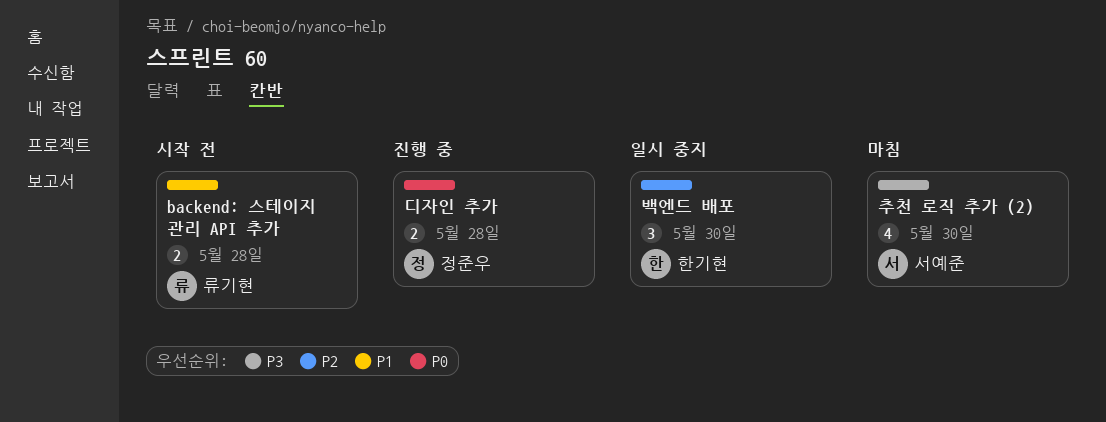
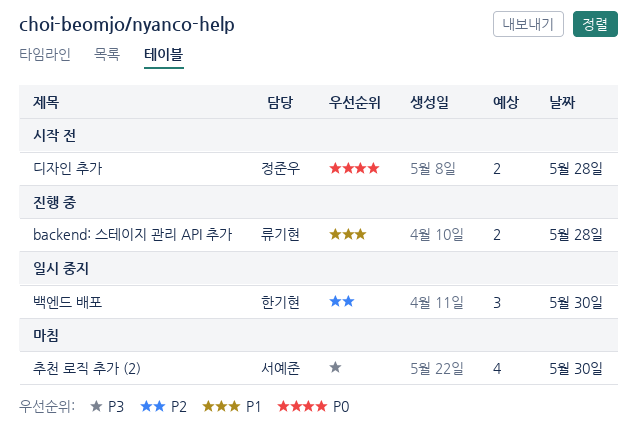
backend: 스테이지 관리 API 추가, status: 시작 전 -> 진행 중
디자인 추가, status: 진행 중 -> 시작 전

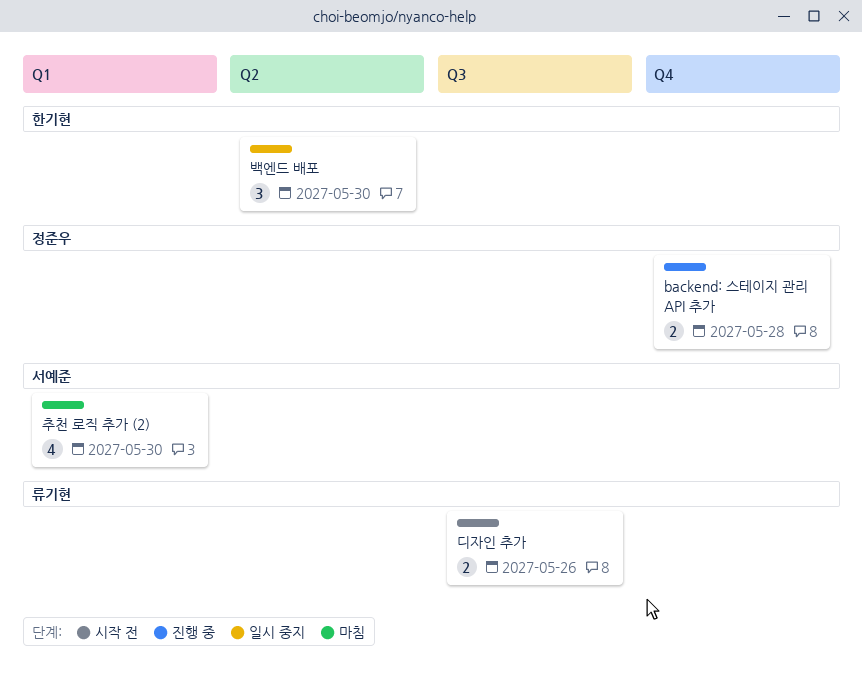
backend: 스테이지 관리 API 추가, owner: 류기현 -> 정준우
디자인 추가, owner: 정준우 -> 류기현
디자인 추가, day: May 28 -> May 26

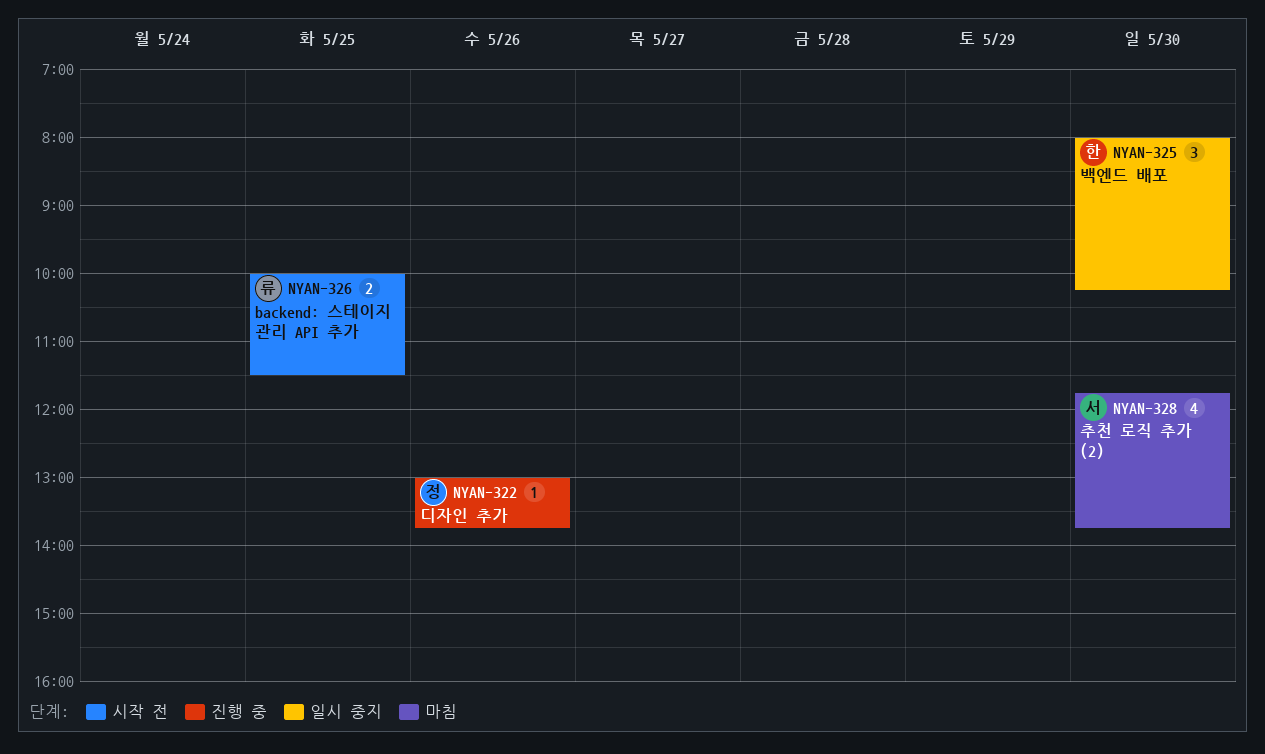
backend: 스테이지 관리 API 추가, status: 진행 중 -> 시작 전
backend: 스테이지 관리 API 추가, owner: 정준우 -> 류기현
backend: 스테이지 관리 API 추가, day: May 28 -> May 25
디자인 추가, status: 시작 전 -> 진행 중
디자인 추가, owner: 류기현 -> 정준우
디자인 추가, estimate: 2 -> 1

